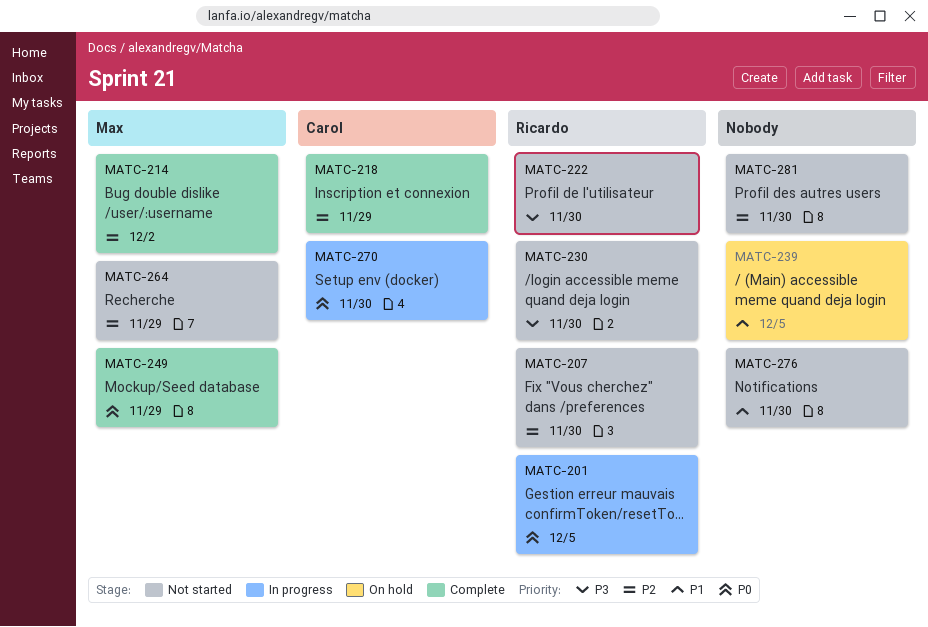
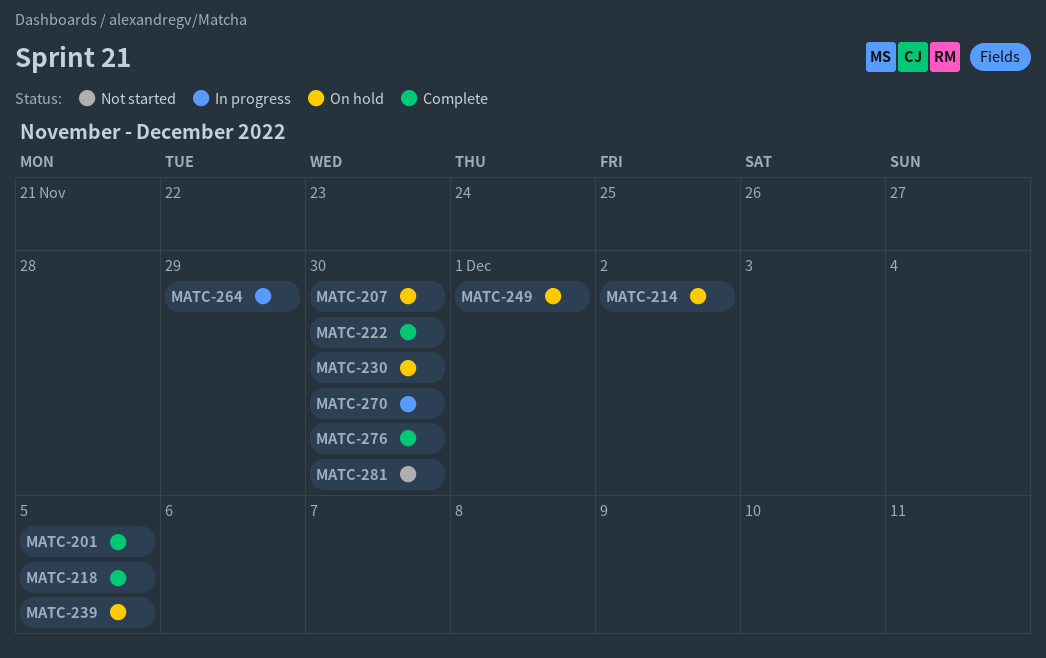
MATC-201, status: In progress -> Complete
MATC-207, status: Not started -> On hold
MATC-214, status: Complete -> On hold
MATC-218, due: Nov 29 -> Dec 5
MATC-222, status: Not started -> Complete
MATC-230, status: Not started -> On hold
MATC-249, status: Complete -> On hold
MATC-249, due: Nov 29 -> Dec 1
MATC-264, status: Not started -> In progress
MATC-276, status: Not started -> Complete

